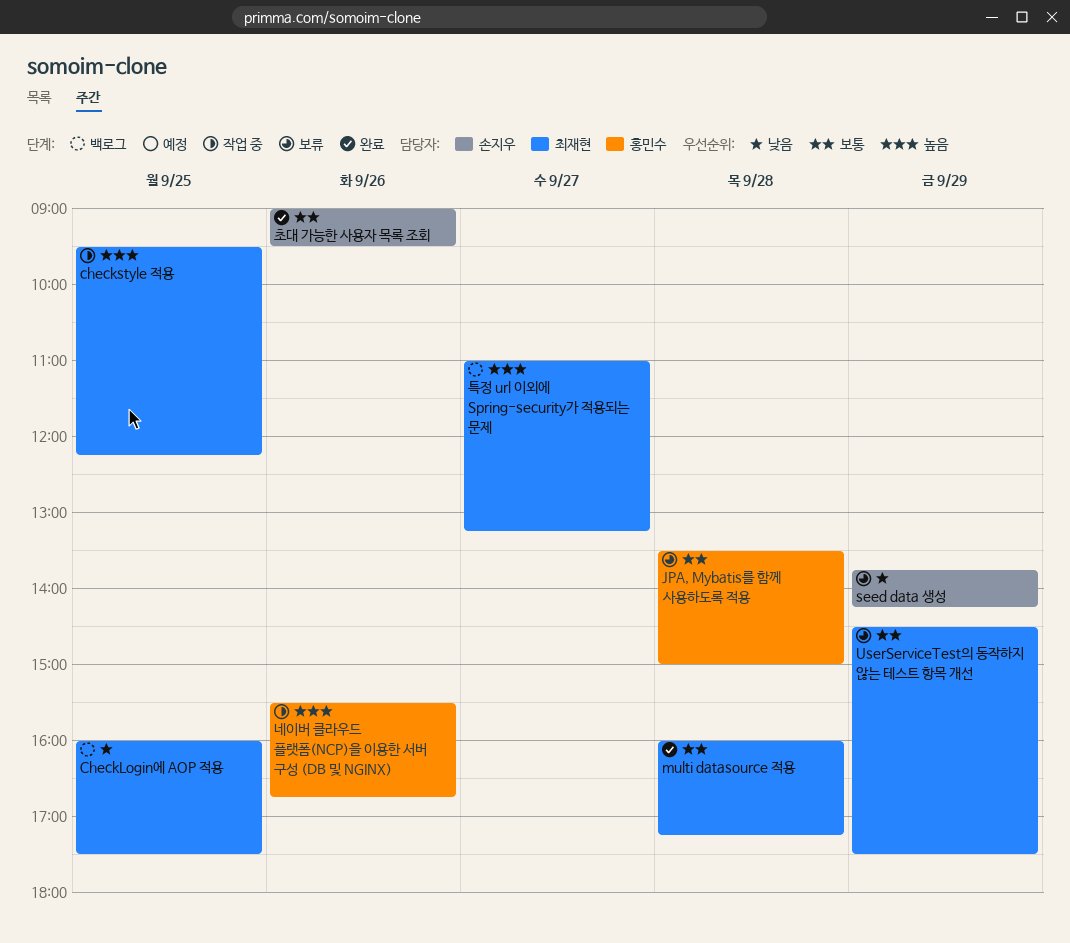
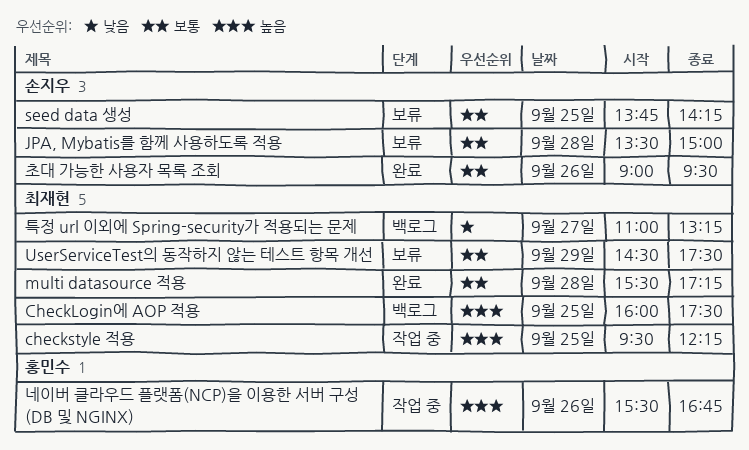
CheckLogin에 AOP 적용, priority: 낮음 -> 높음
JPA, Mybatis를 함께 사용하도록 적용, owner: 홍민수 -> 손지우
multi datasource 적용, begins: 16:00 -> 15:30
seed data 생성, priority: 낮음 -> 보통
seed data 생성, day: Sep 29 -> Sep 25
특정 url 이외에 Spring-security가 적용되는 문제, priority: 높음 -> 낮음

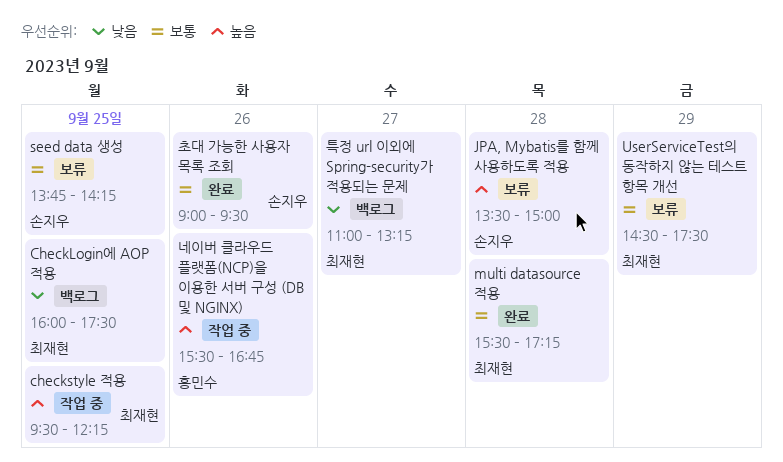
CheckLogin에 AOP 적용, priority: 높음 -> 낮음
JPA, Mybatis를 함께 사용하도록 적용, priority: 보통 -> 높음

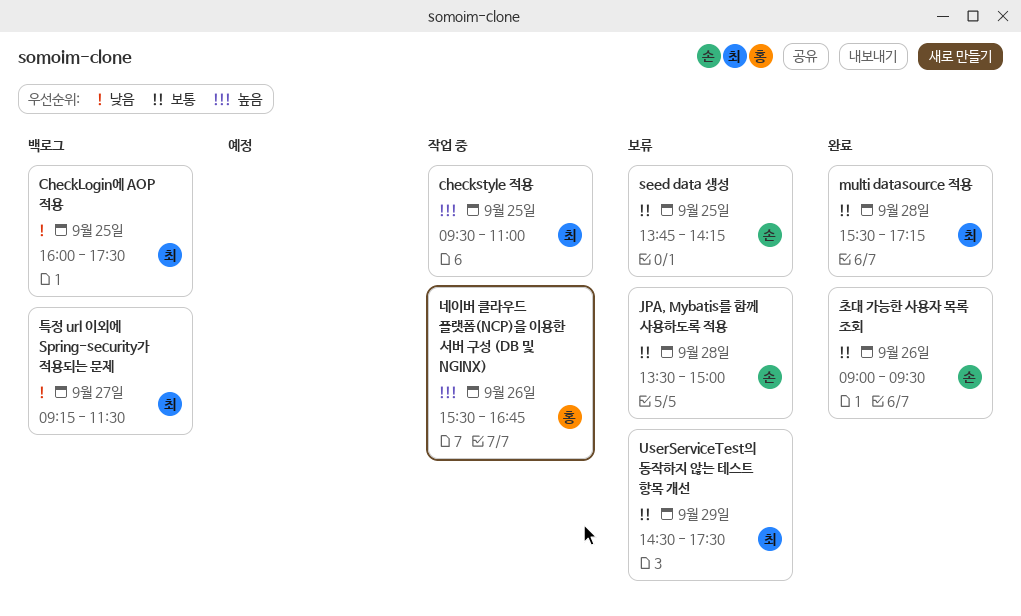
checkstyle 적용, ends: 12:15 -> 11:00
JPA, Mybatis를 함께 사용하도록 적용, priority: 높음 -> 보통
특정 url 이외에 Spring-security가 적용되는 문제, begins: 11:00 -> 09:15
특정 url 이외에 Spring-security가 적용되는 문제, ends: 13:15 -> 11:30

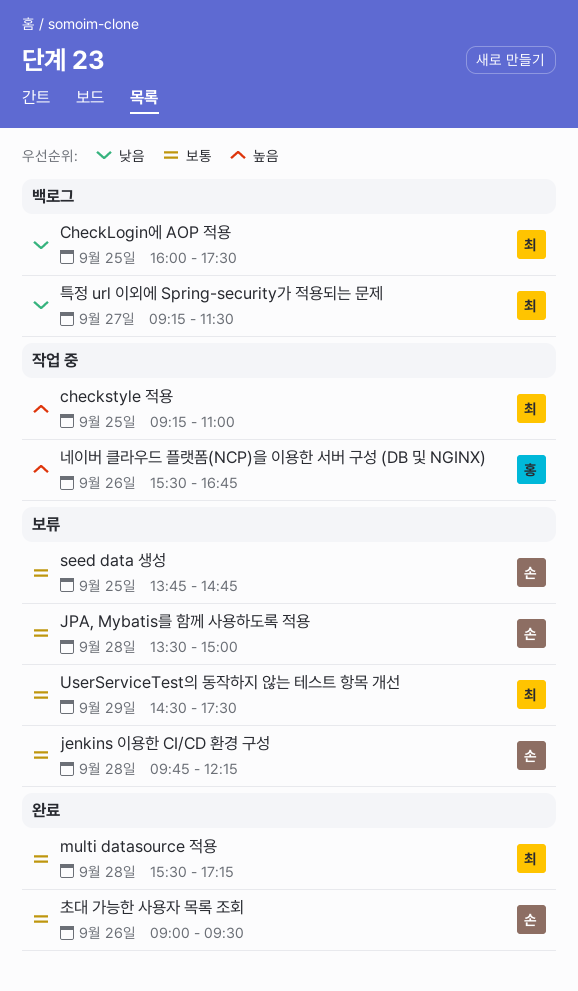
checkstyle 적용, begins: 09:30 -> 09:15
jenkins 이용한 CI/CD 환경 구성: none -> present
seed data 생성, ends: 14:15 -> 14:45

